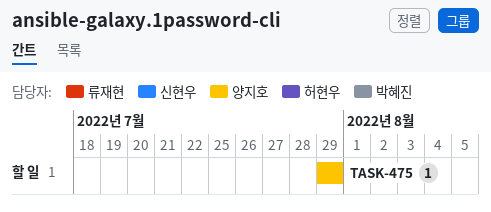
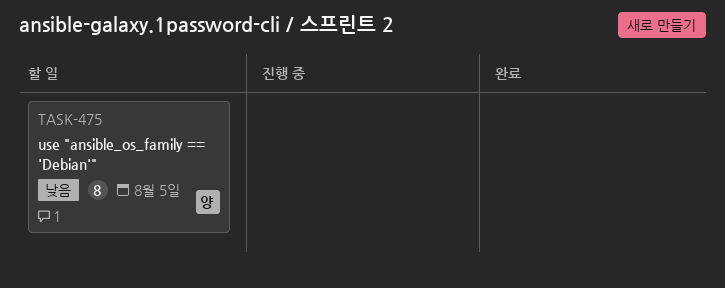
TASK-475, estimate: 1 -> 8
TASK-475, due: Jul 29 -> Aug 5

